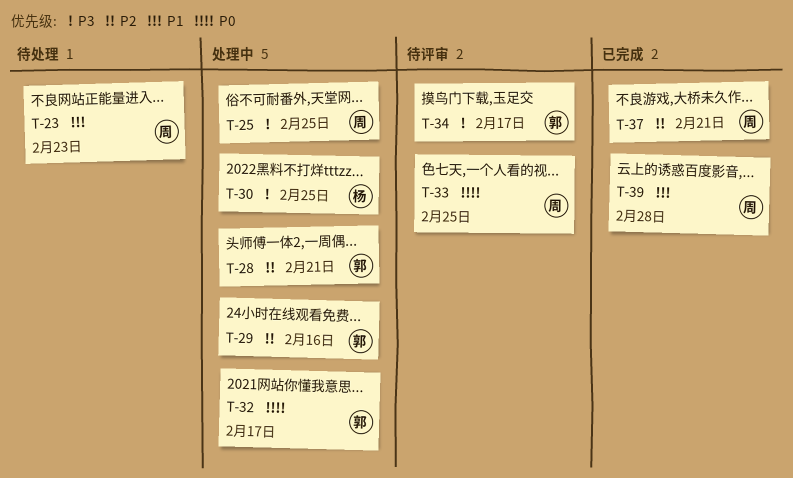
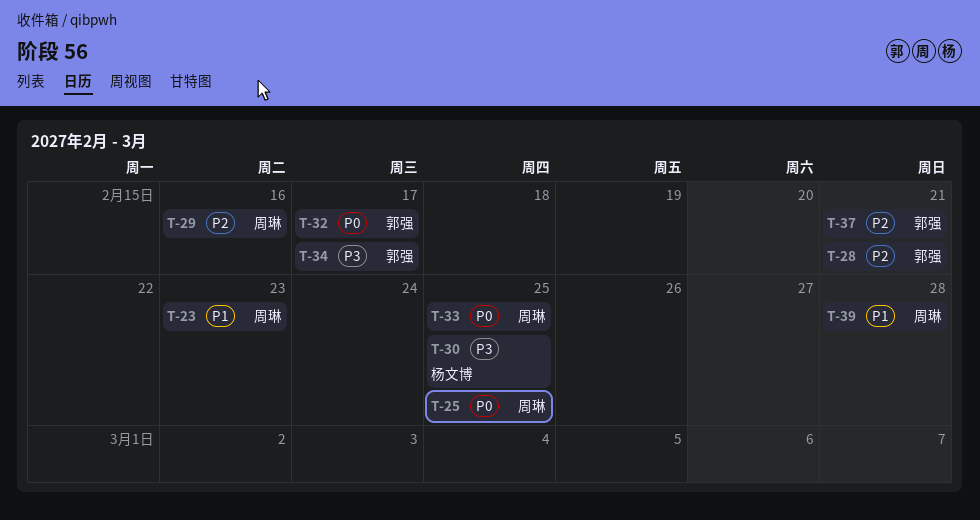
T-25, priority: P3 -> P0
T-29, owner: 郭强 -> 周琳
T-37, owner: 周琳 -> 郭强

